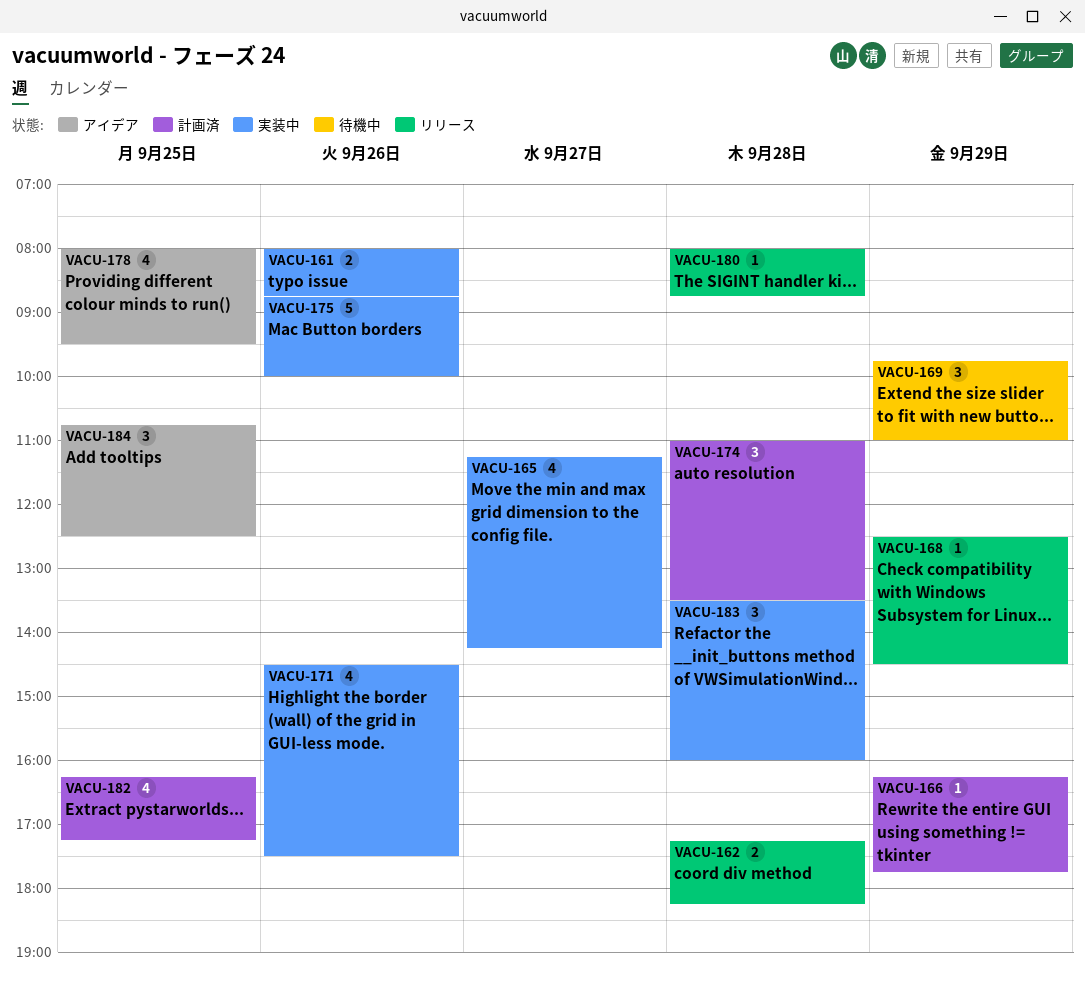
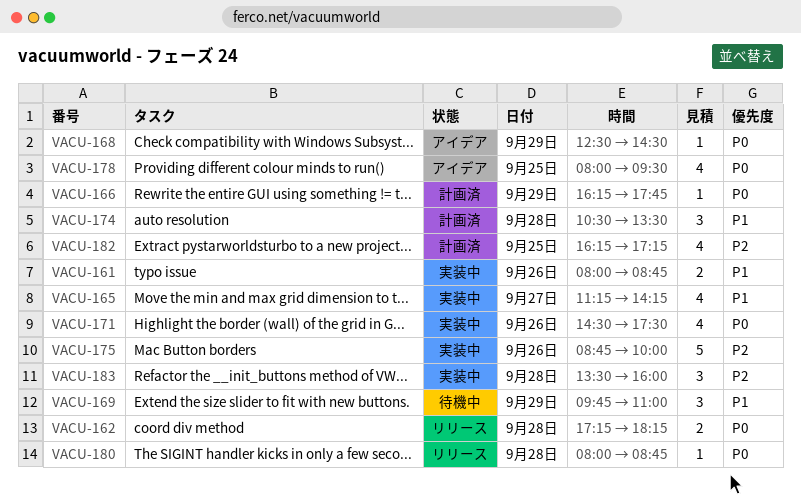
VACU-168, status: リリース -> アイデア
VACU-174, begins: 11:00 -> 10:30
VACU-184: present -> none

